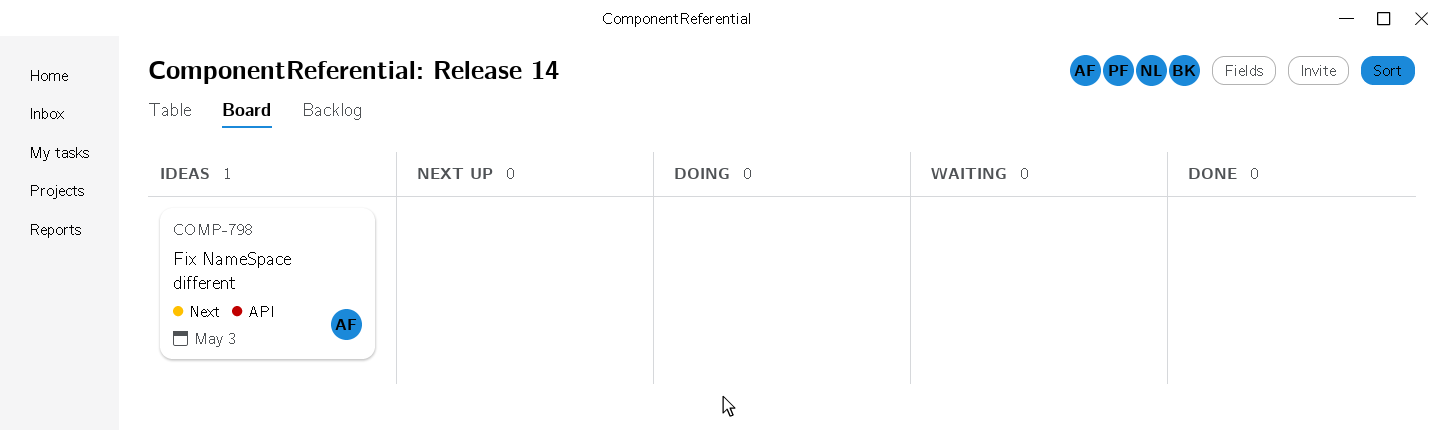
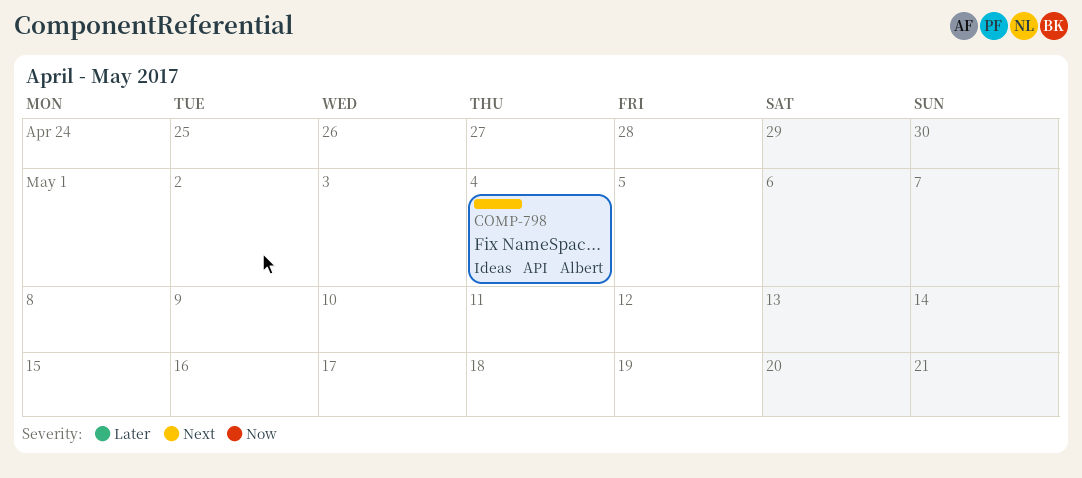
COMP-798, due: May 3 -> May 4

